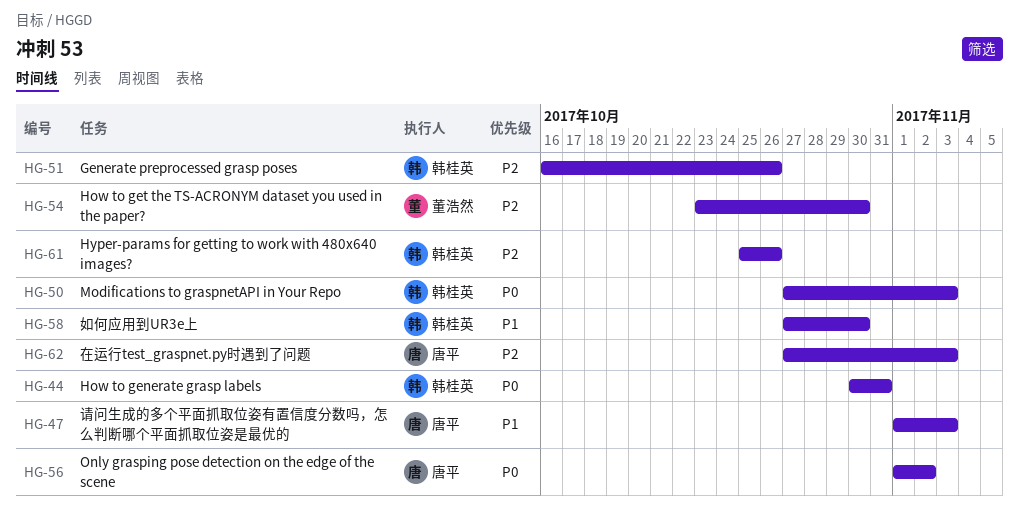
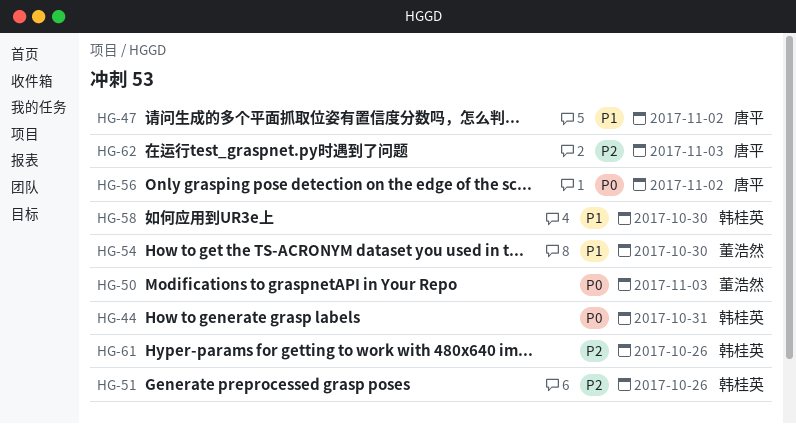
HG-47, due: Nov 3 -> Nov 2
HG-50, owner: 韩桂英 -> 董浩然
HG-54, priority: P2 -> P1

